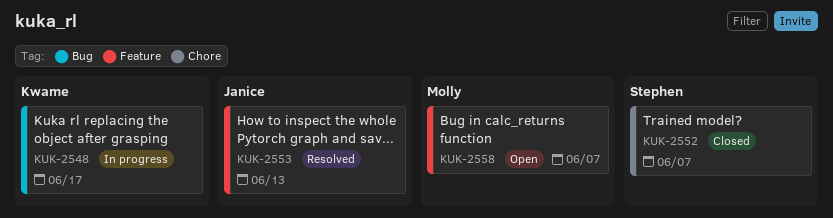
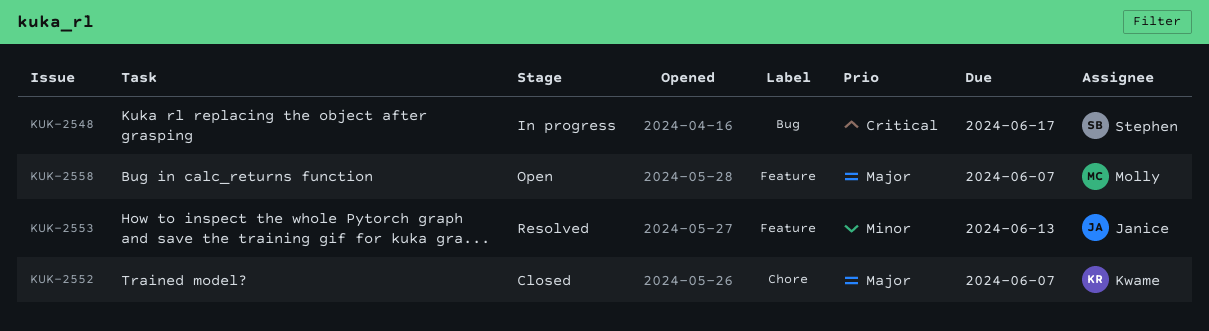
KUK-2548, owner: Kwame -> Stephen
KUK-2552, owner: Stephen -> Kwame

